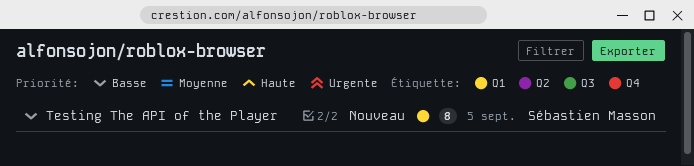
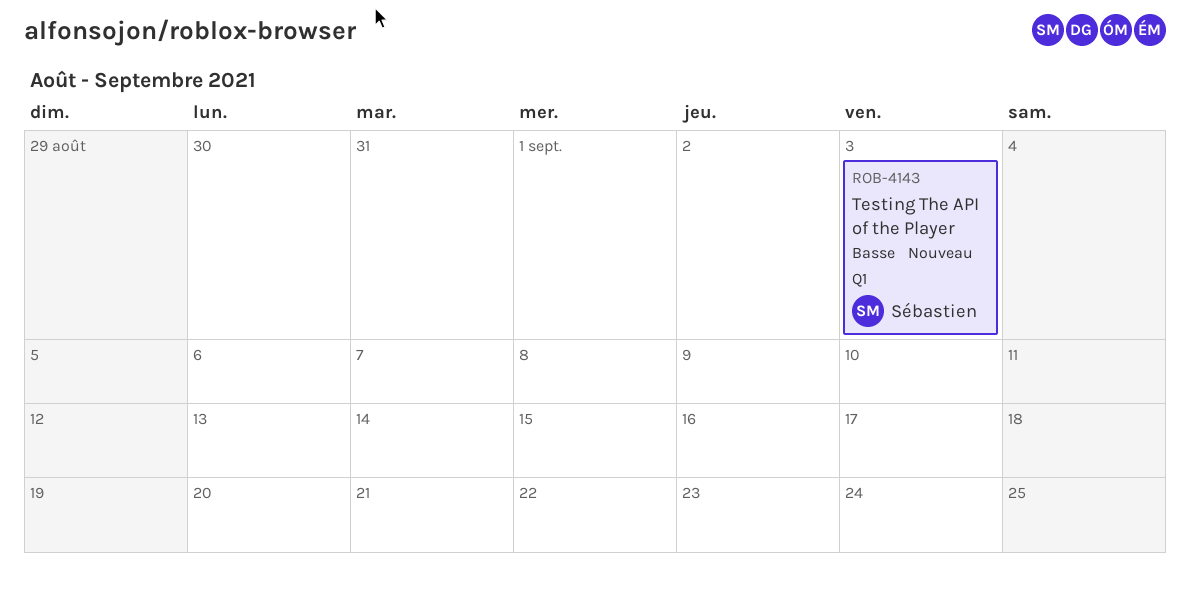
Testing The API of the Player, due: Sep 5 -> Sep 3

